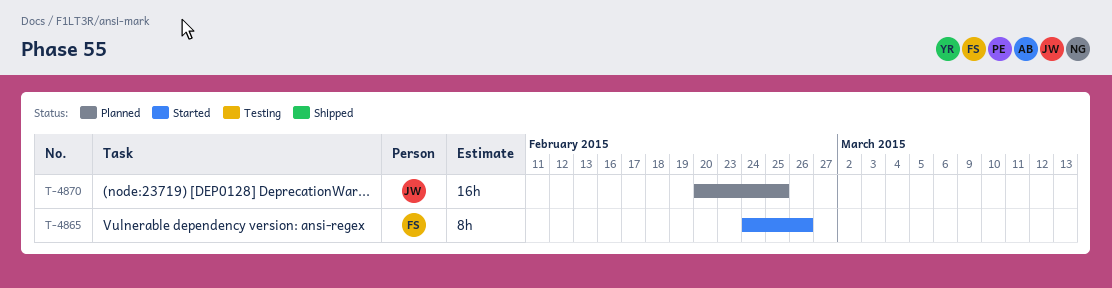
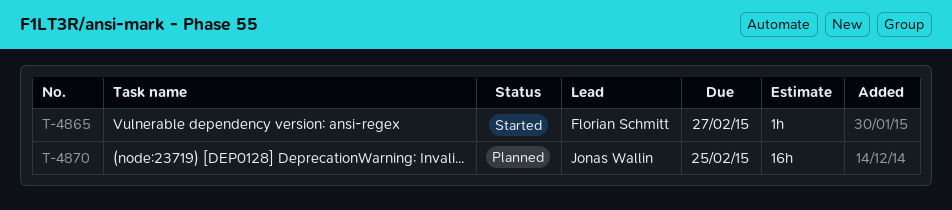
T-4865, estimate: 8h -> 1h
T-4865, due: Feb 26 -> Feb 27

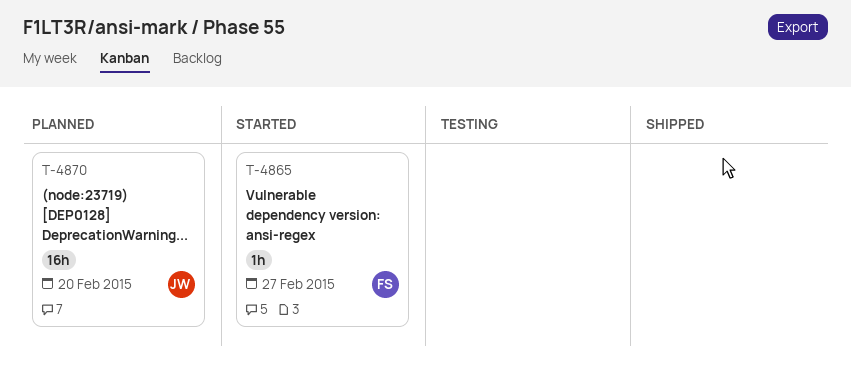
T-4870, due: Feb 25 -> Feb 20

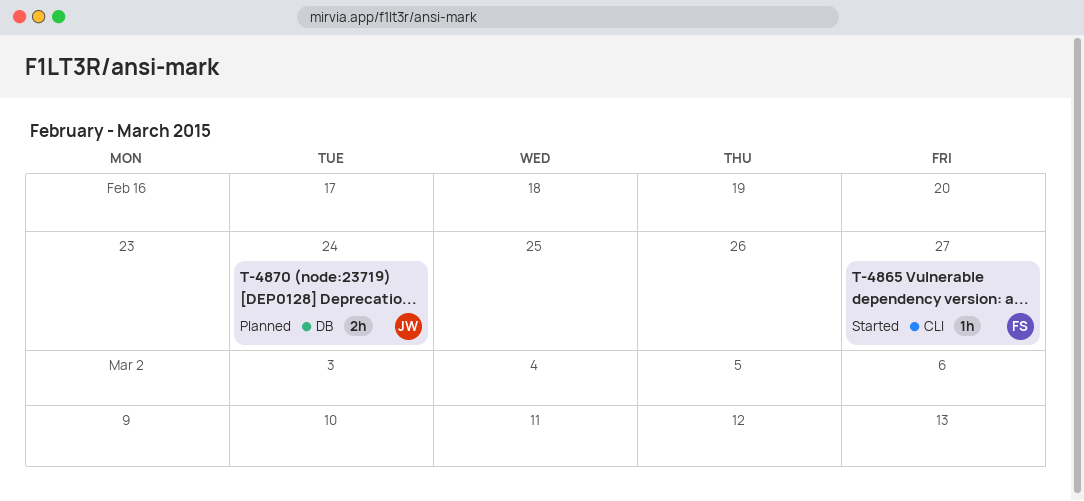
T-4870, estimate: 16h -> 2h
T-4870, due: Feb 20 -> Feb 24

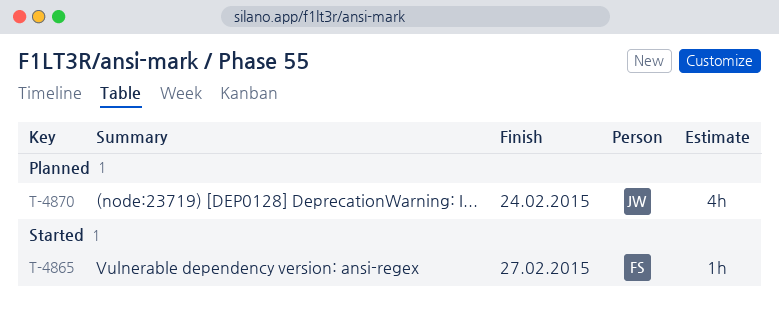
T-4870, estimate: 2h -> 4h

